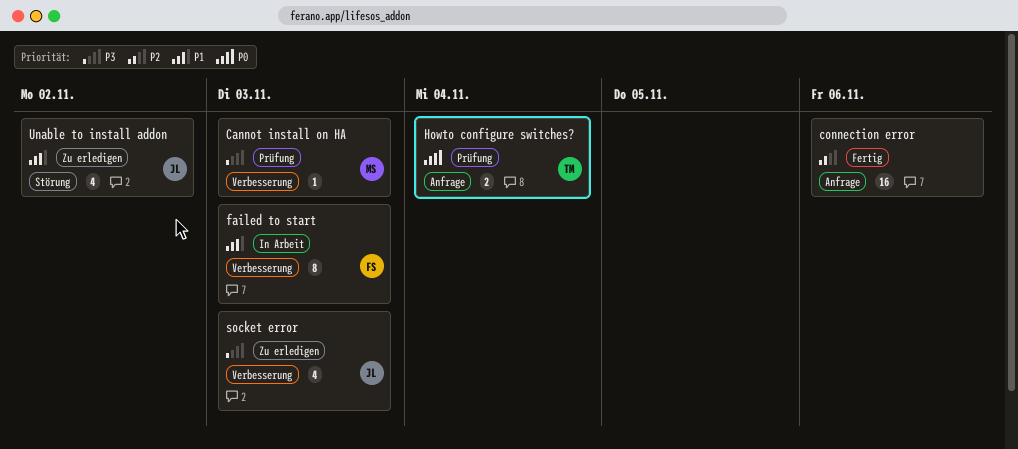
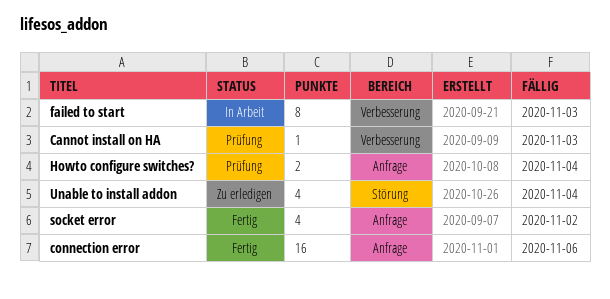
socket error, status: Zu erledigen -> Fertig
socket error, label: Verbesserung -> Anfrage
socket error, due: Nov 3 -> Nov 2
Unable to install addon, due: Nov 2 -> Nov 4

